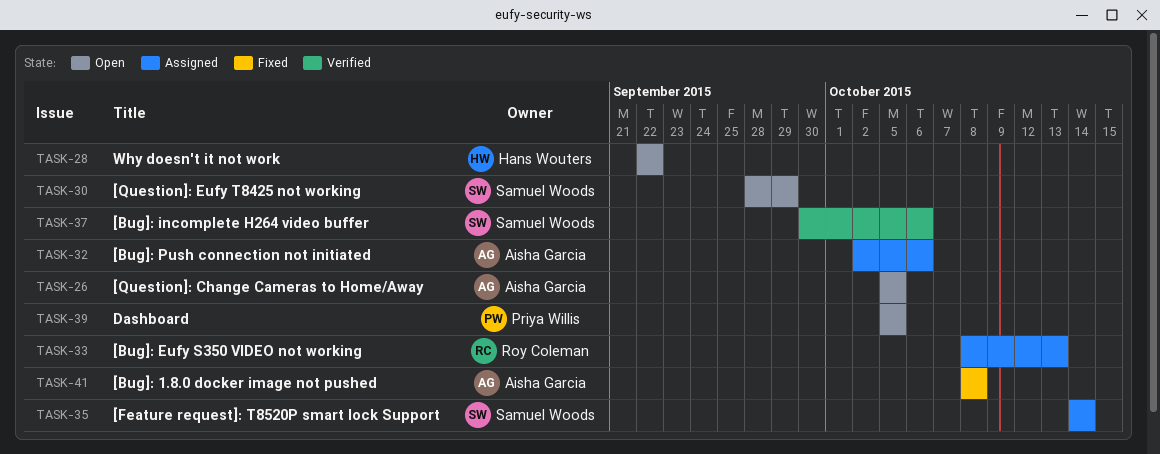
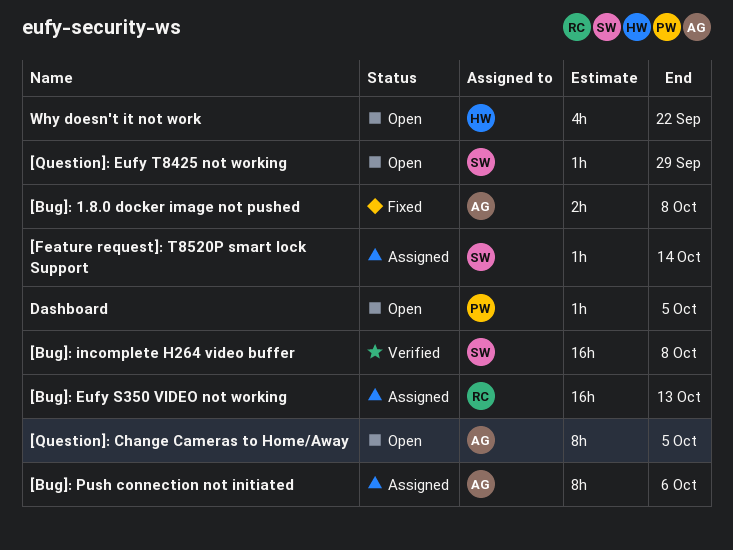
[Bug]: incomplete H264 video buffer, due: Oct 6 -> Oct 8

